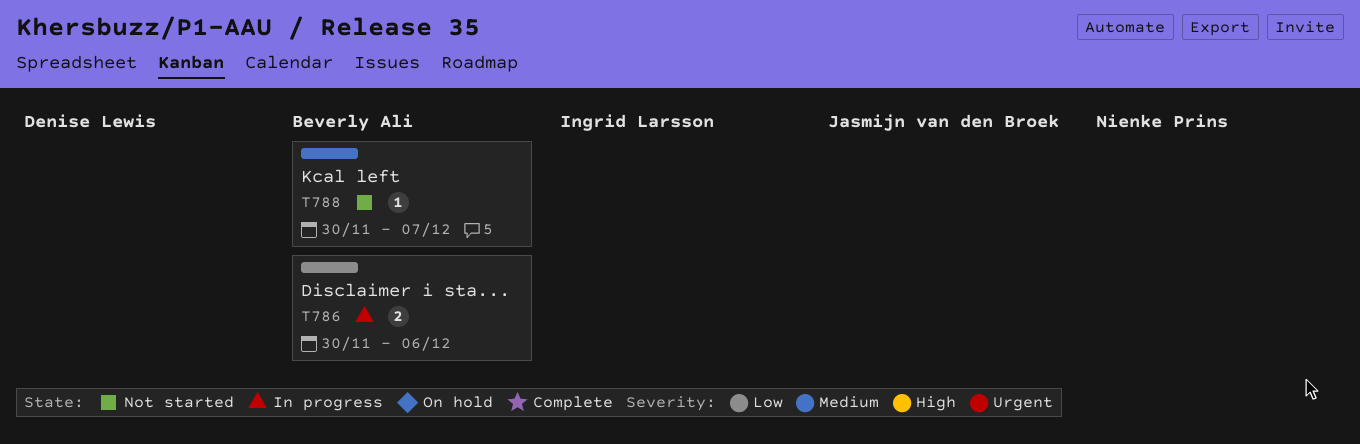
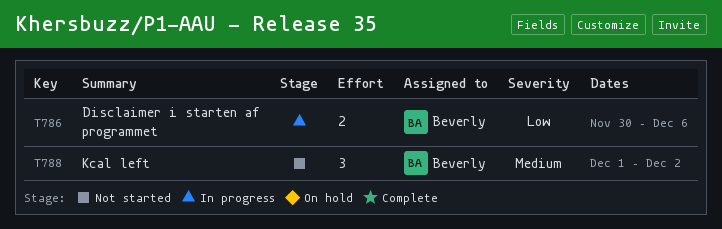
T788, estimate: 1 -> 3
T788, start: Nov 30 -> Dec 1
T788, due: Dec 7 -> Dec 2

